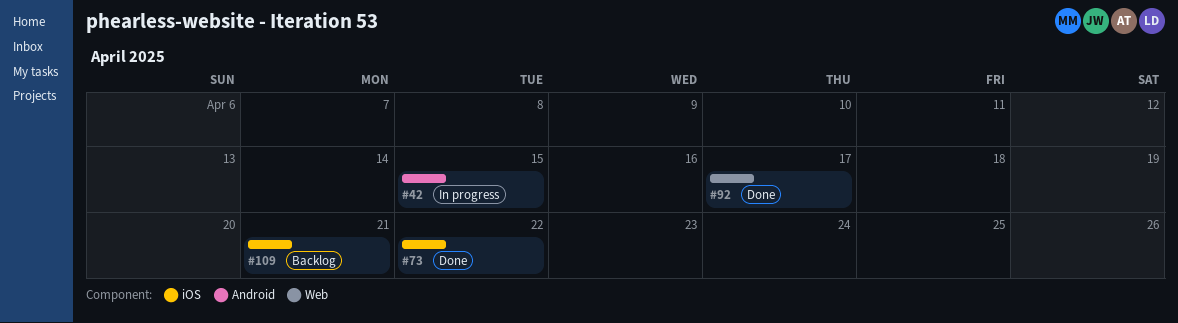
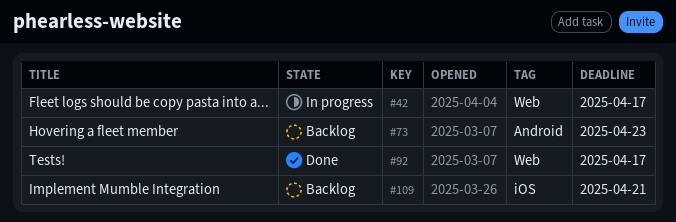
#42, label: Android -> Web
#42, due: Apr 15 -> Apr 17
#73, status: Done -> Backlog
#73, label: iOS -> Android
#73, due: Apr 22 -> Apr 23

